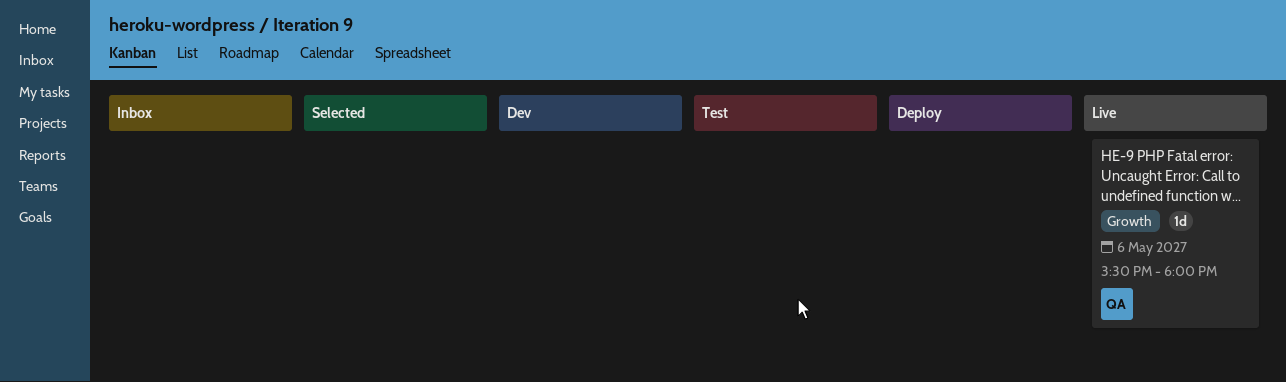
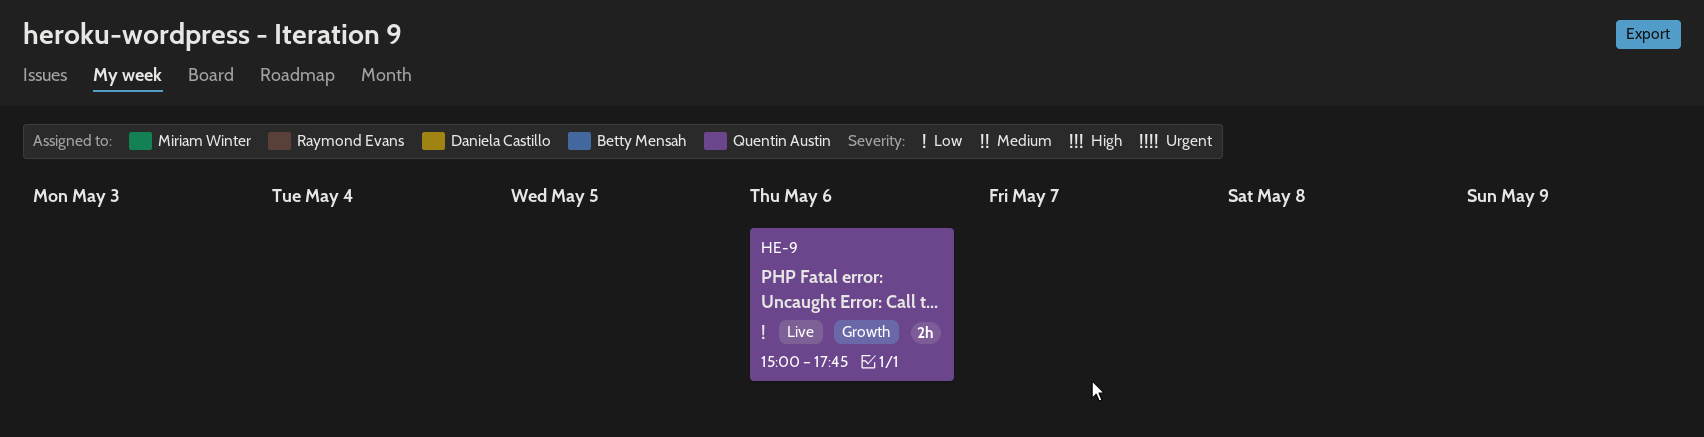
HE-9, estimate: 1d -> 2h
HE-9, begins: 15:30 -> 15:00
HE-9, ends: 18:00 -> 17:45

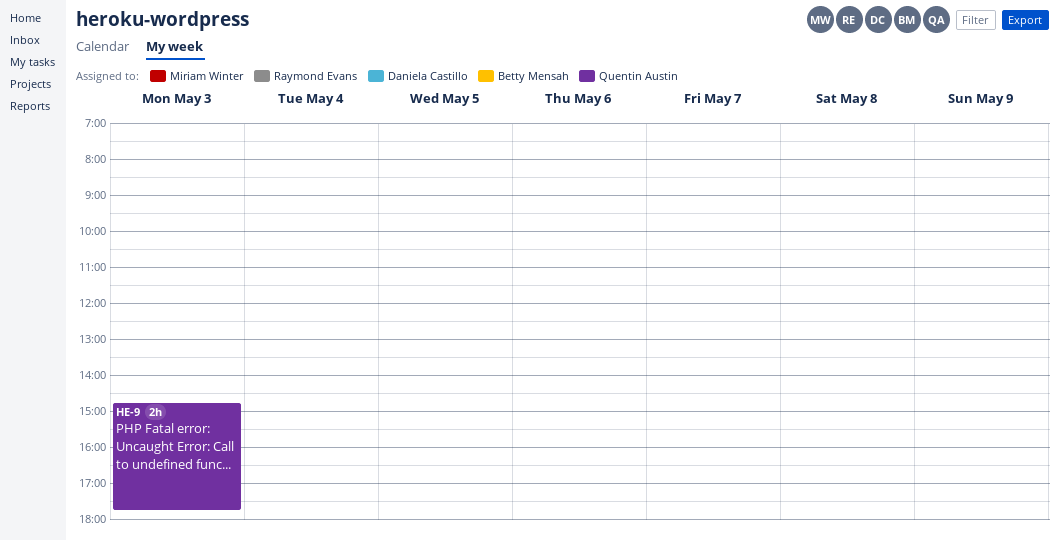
HE-9, day: May 6 -> May 3
HE-9, begins: 15:00 -> 14:45

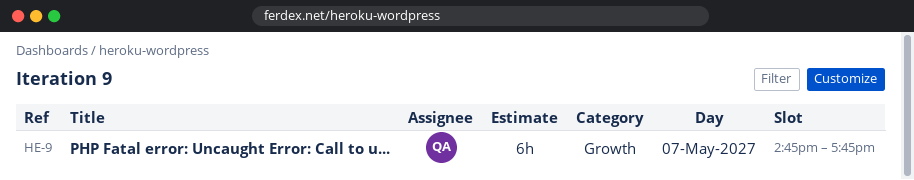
HE-9, estimate: 2h -> 6h
HE-9, day: May 3 -> May 7

